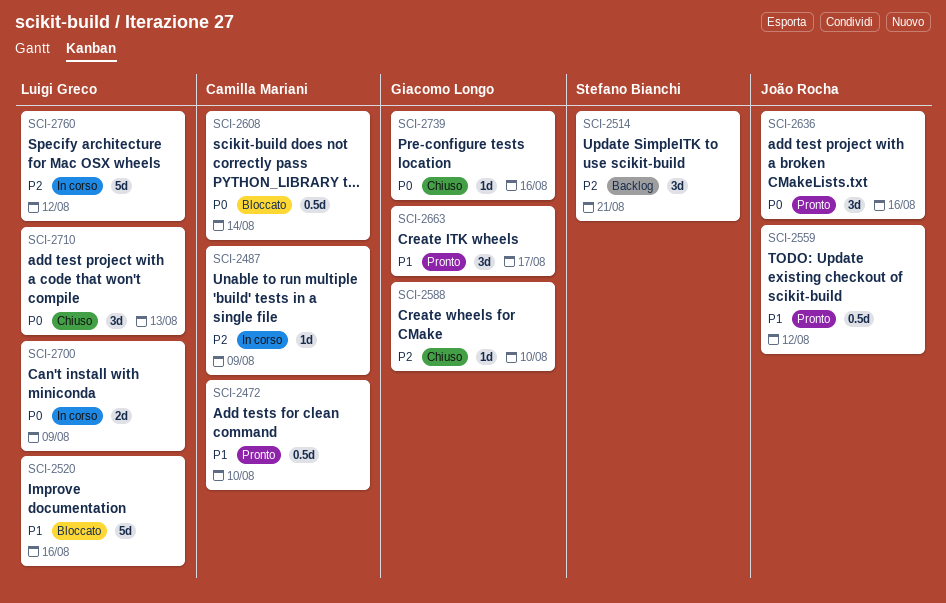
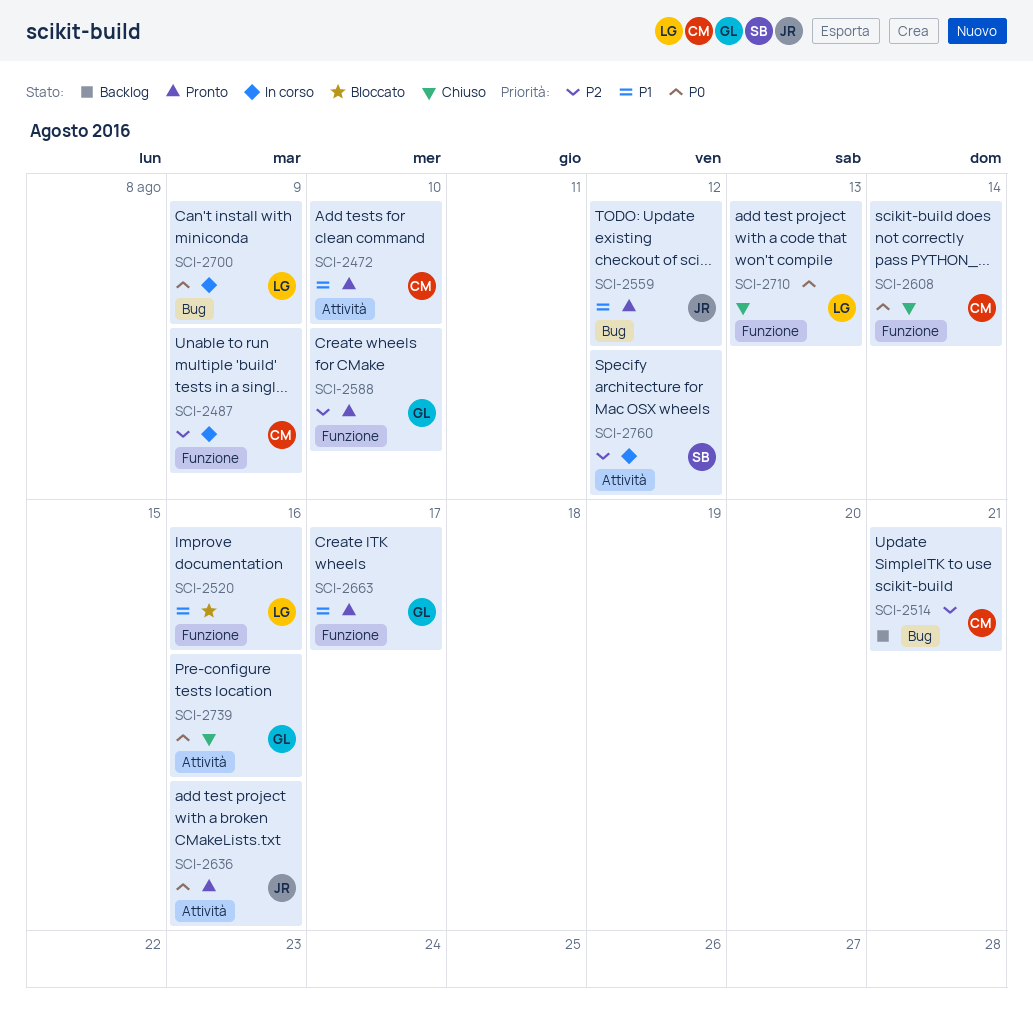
SCI-2514, owner: Stefano Bianchi -> Camilla Mariani
SCI-2588, status: Chiuso -> Pronto
SCI-2608, status: Bloccato -> Chiuso
SCI-2760, owner: Luigi Greco -> Stefano Bianchi

